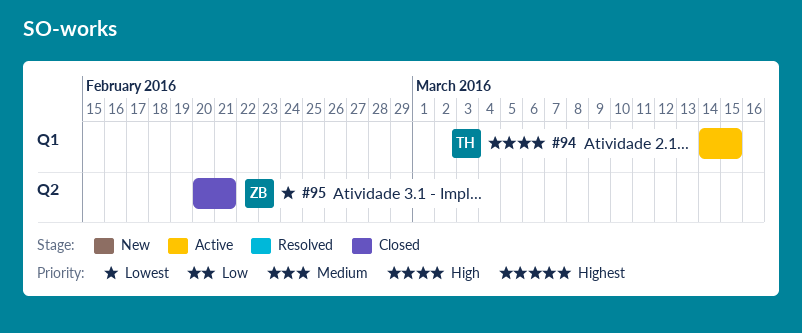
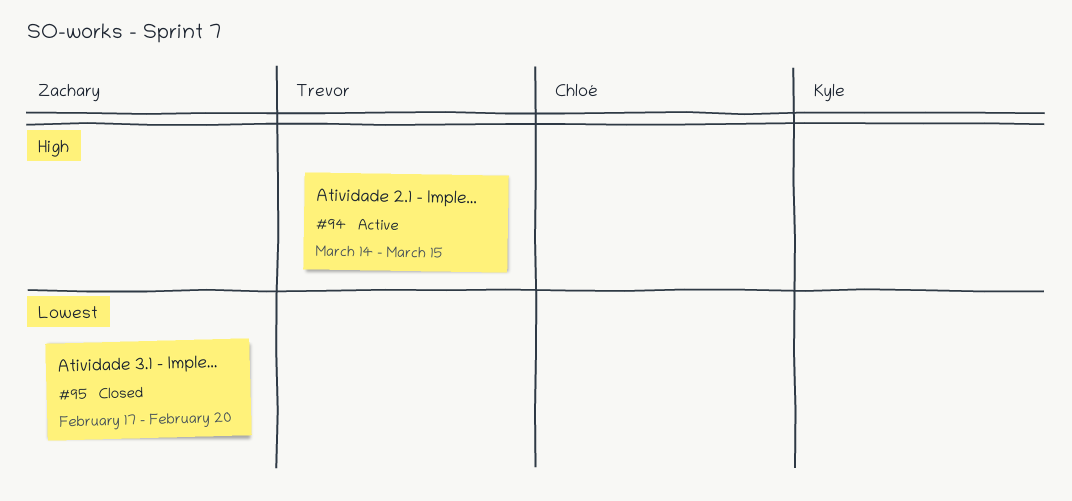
#95, start: Feb 20 -> Feb 17
#95, due: Feb 21 -> Feb 20

